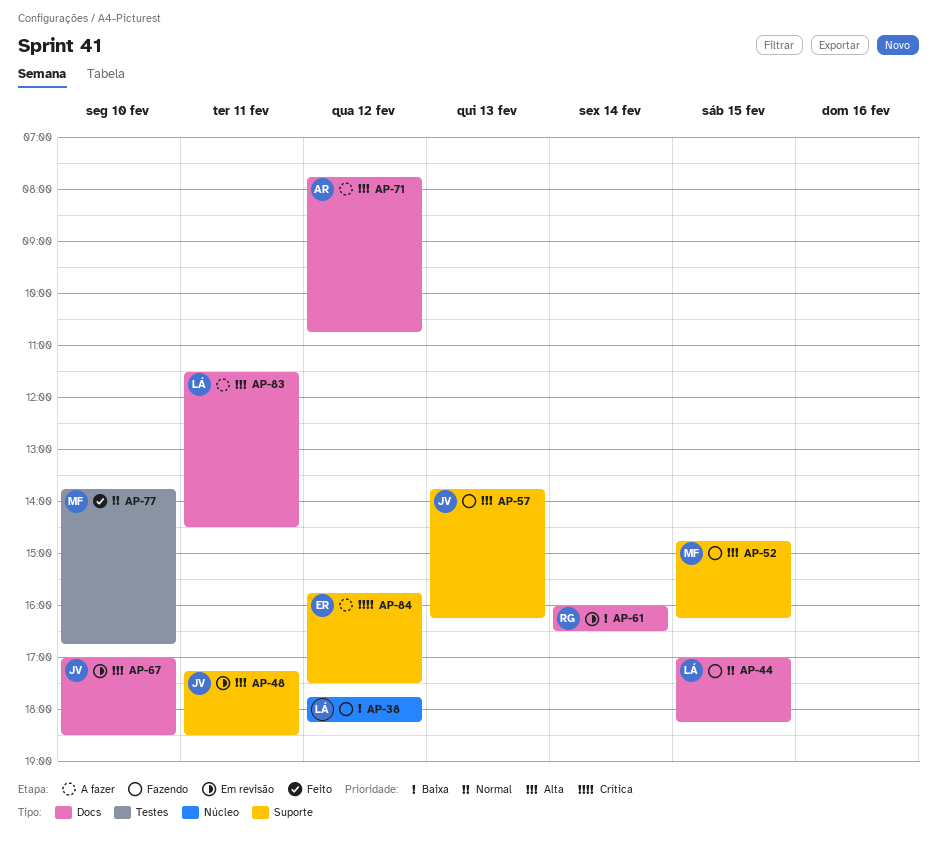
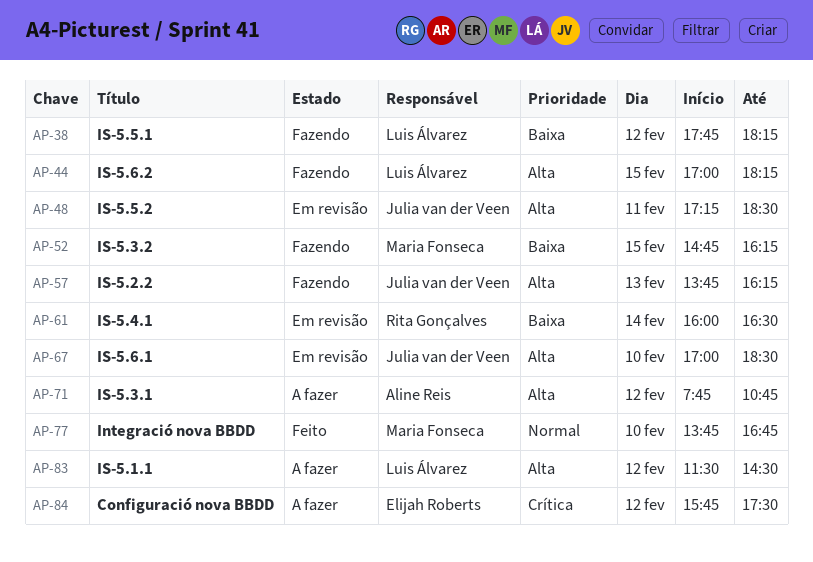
AP-44, priority: Normal -> Alta
AP-52, priority: Alta -> Baixa
AP-83, day: Feb 11 -> Feb 12

